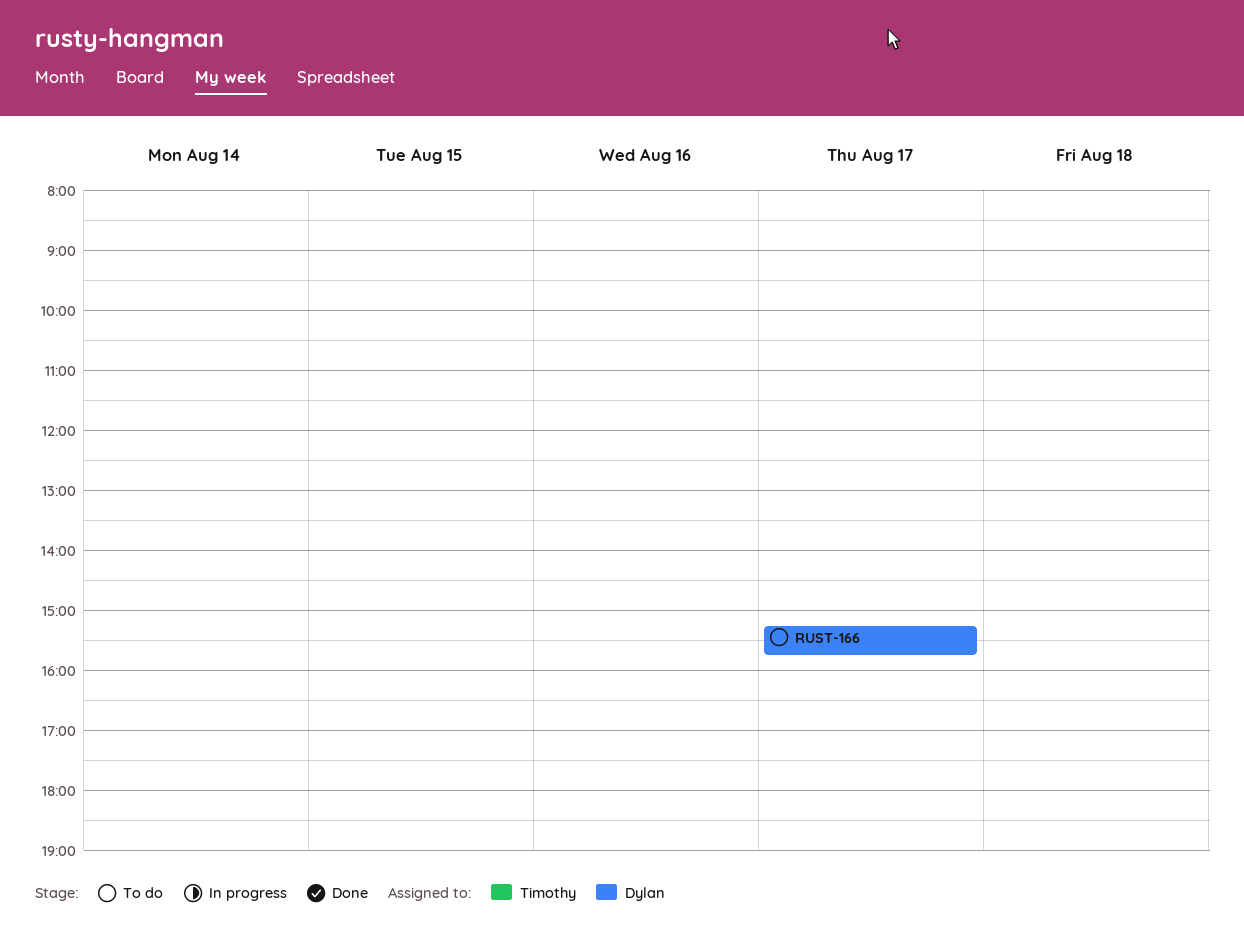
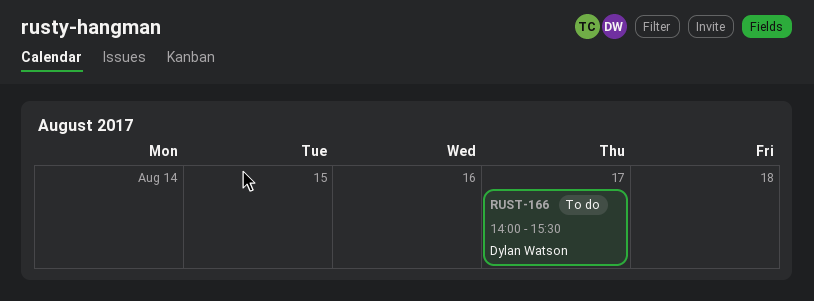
RUST-166, begins: 15:15 -> 14:00
RUST-166, ends: 15:45 -> 15:30

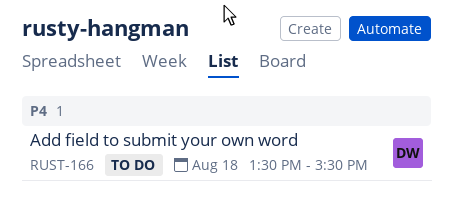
RUST-166, day: Aug 17 -> Aug 18
RUST-166, begins: 14:00 -> 13:30

